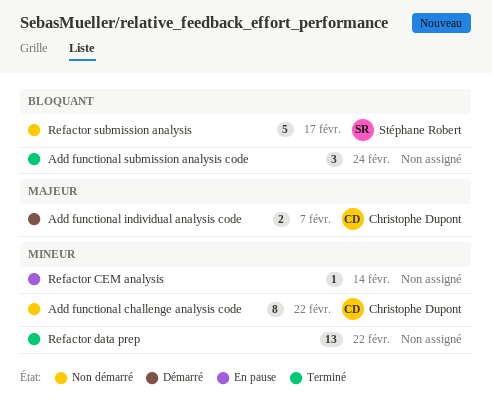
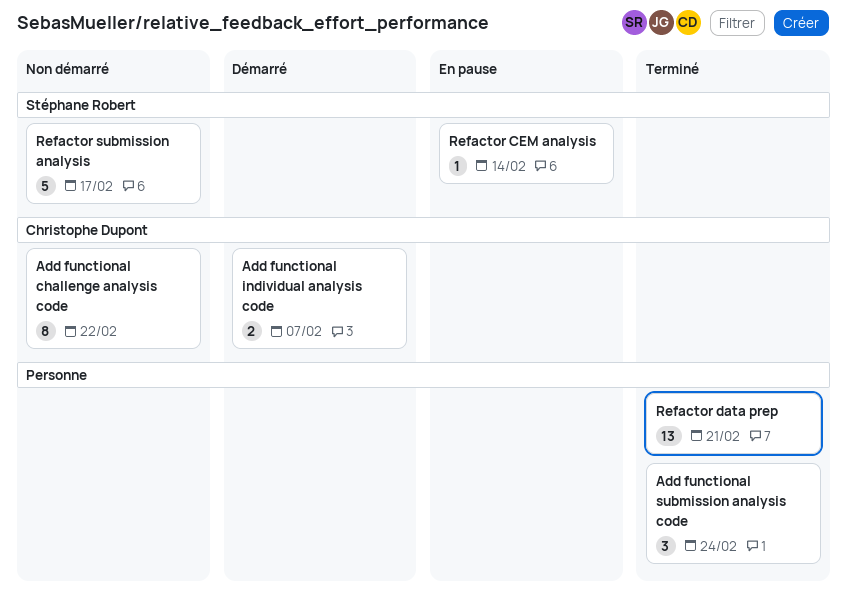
Refactor CEM analysis, owner: none -> Stéphane Robert
Refactor data prep, due: Feb 22 -> Feb 21

